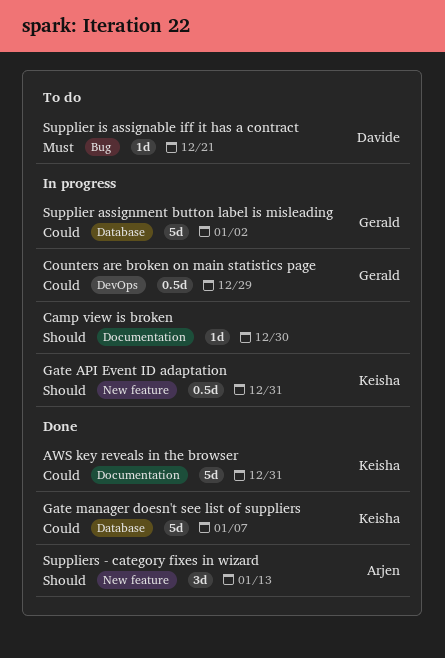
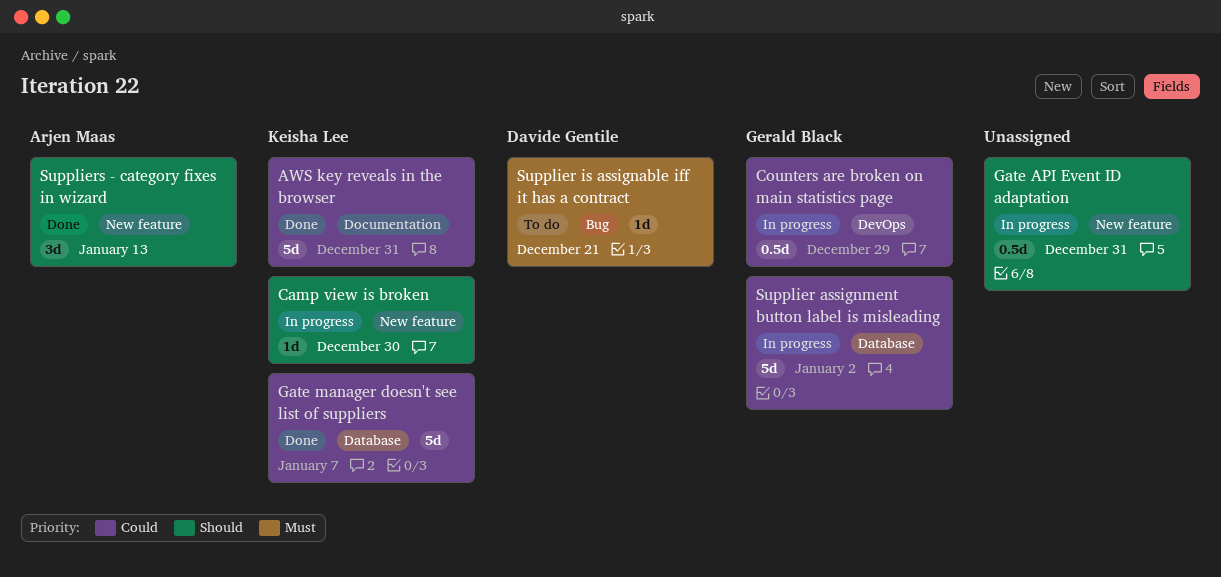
Camp view is broken, owner: none -> Keisha Lee
Camp view is broken, label: Documentation -> New feature
Gate API Event ID adaptation, owner: Keisha Lee -> none

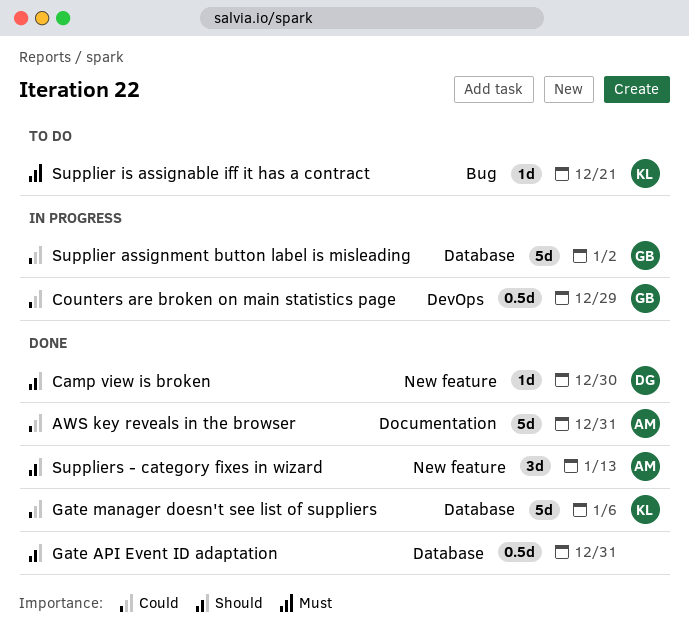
AWS key reveals in the browser, owner: Keisha Lee -> Arjen Maas
Camp view is broken, status: In progress -> Done
Camp view is broken, owner: Keisha Lee -> Davide Gentile
Gate API Event ID adaptation, status: In progress -> Done
Gate API Event ID adaptation, label: New feature -> Database
Gate manager doesn't see list of suppliers, due: Jan 7 -> Jan 6
Supplier is assignable iff it has a contract, owner: Davide Gentile -> Keisha Lee

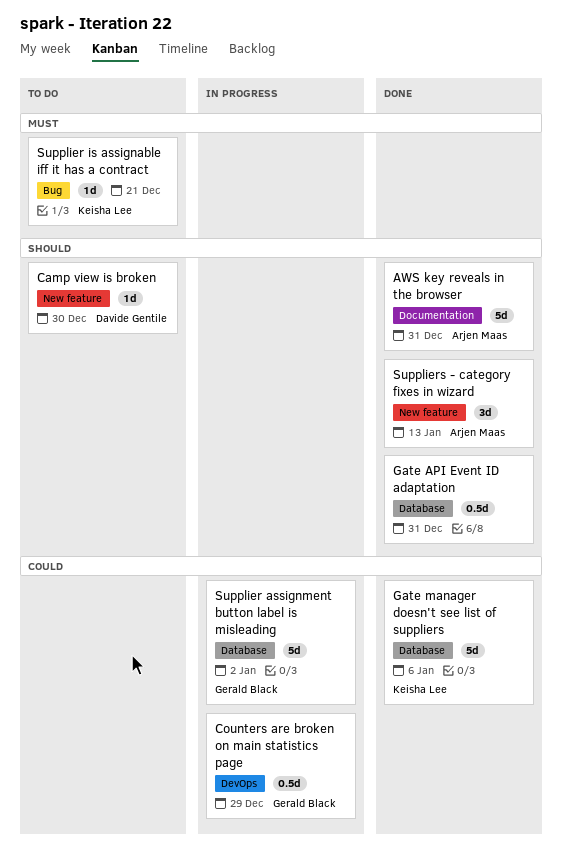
AWS key reveals in the browser, priority: Could -> Should
Camp view is broken, status: Done -> To do

